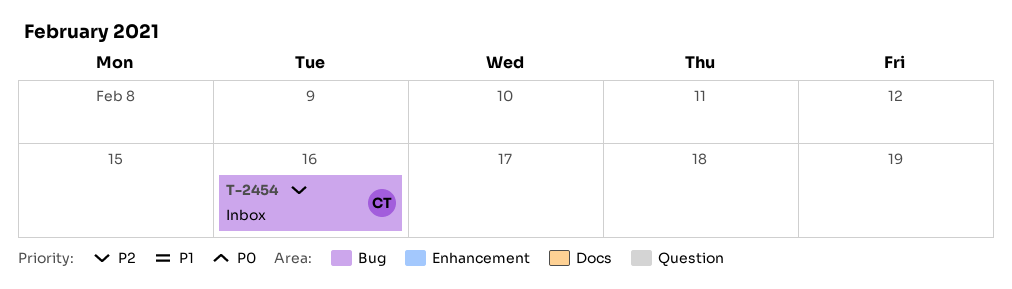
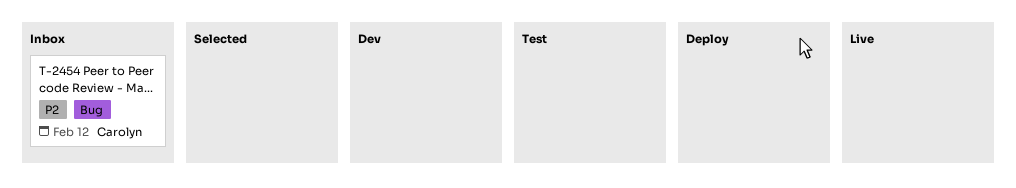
T-2454, due: Feb 16 -> Feb 12

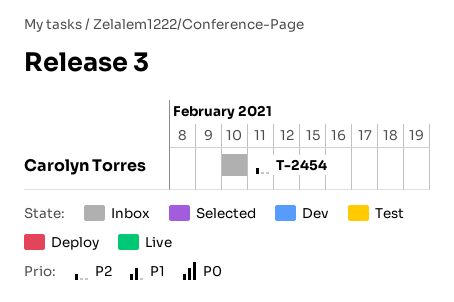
T-2454, due: Feb 12 -> Feb 10

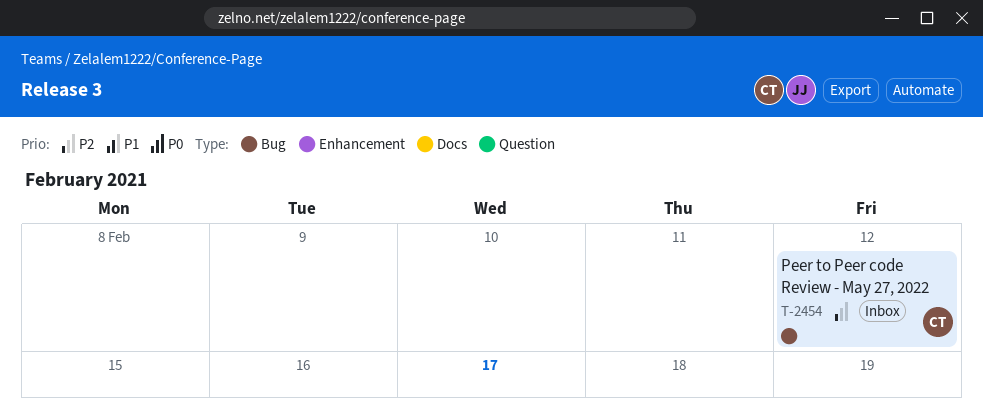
T-2454, due: Feb 10 -> Feb 12

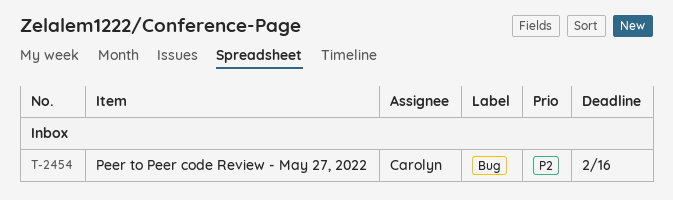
T-2454, due: Feb 12 -> Feb 16

